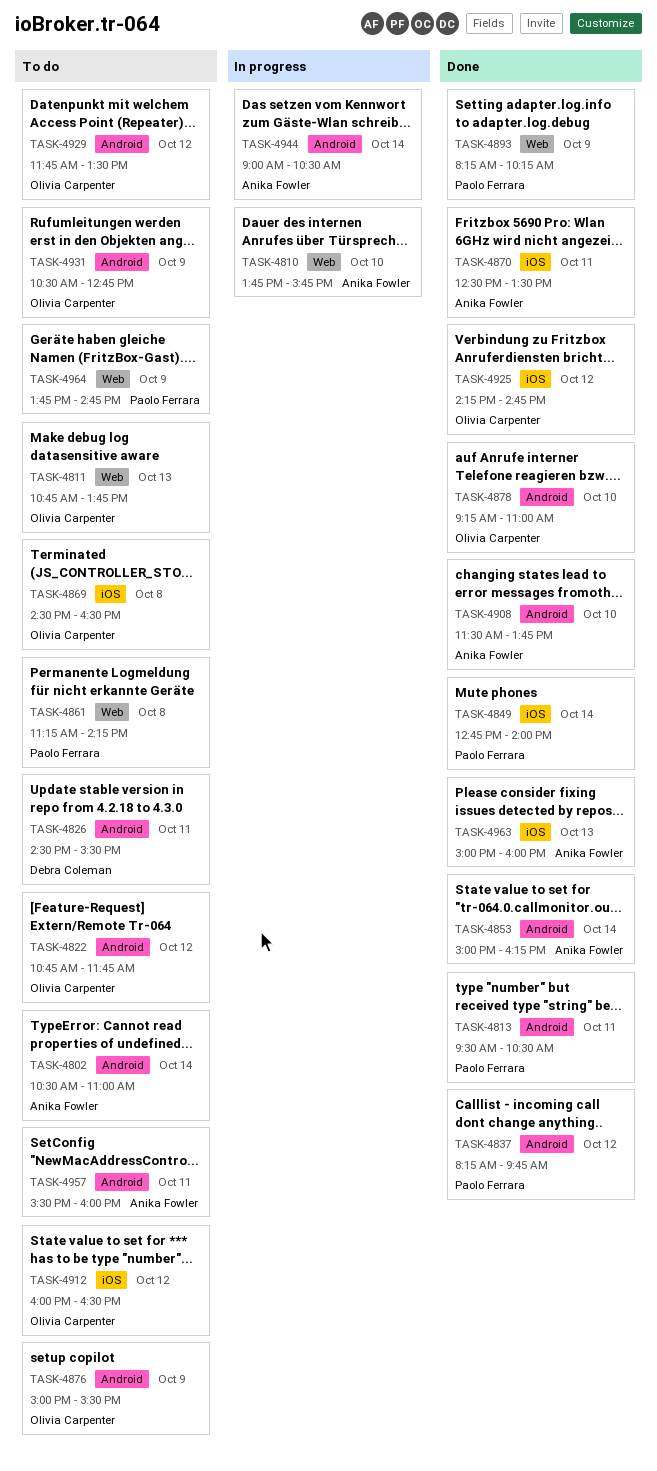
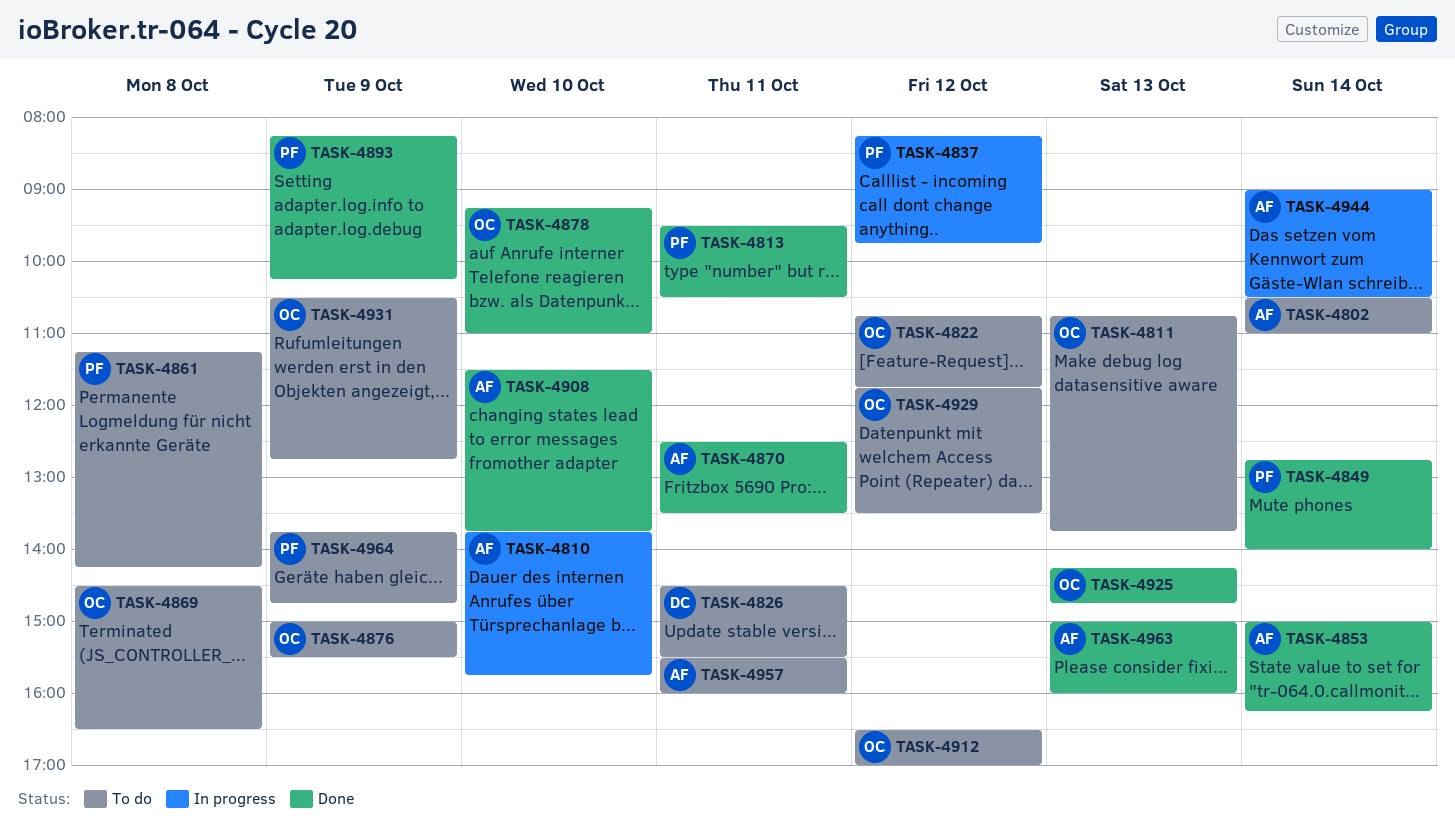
TASK-4837, status: Done -> In progress
TASK-4912, begins: 16:00 -> 16:30
TASK-4912, ends: 16:30 -> 17:00
TASK-4925, day: Oct 12 -> Oct 13

